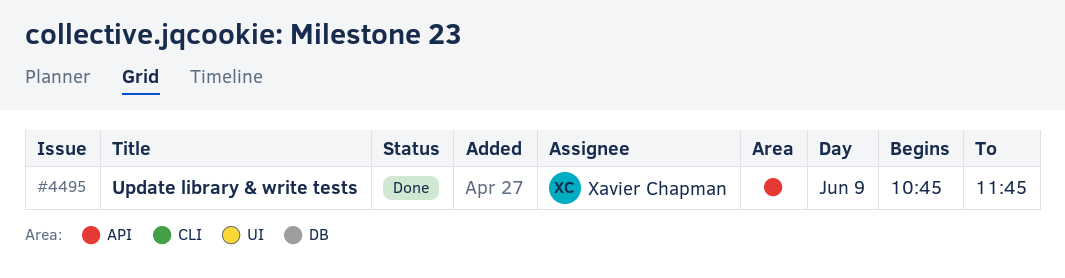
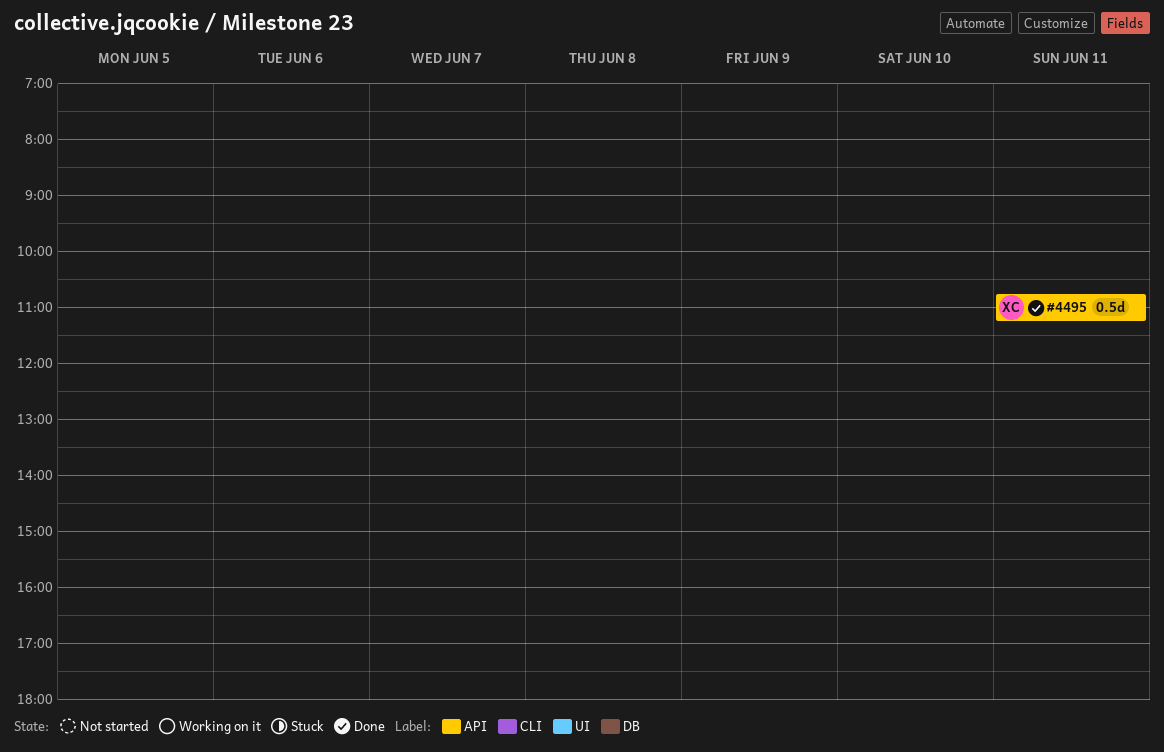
#4495, day: Jun 9 -> Jun 11
#4495, ends: 11:45 -> 11:15

